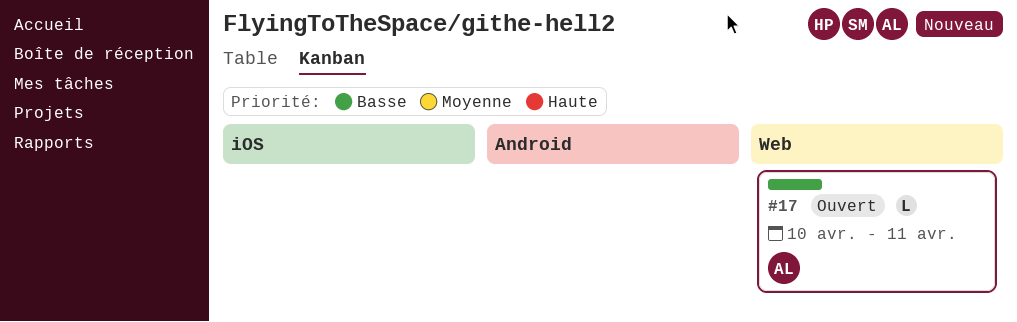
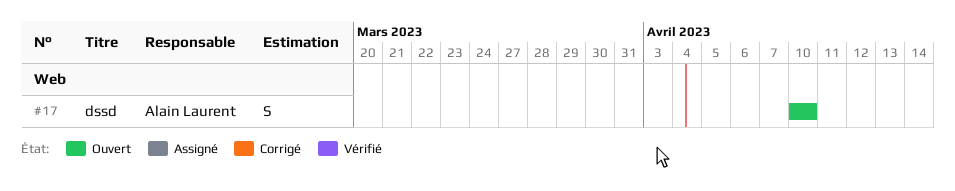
#17, estimate: L -> S
#17, due: Apr 11 -> Apr 10

